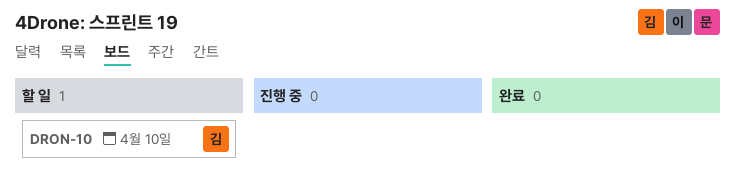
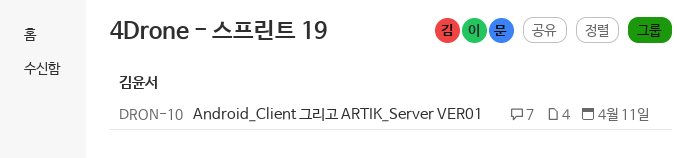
DRON-10, due: Apr 10 -> Apr 11

